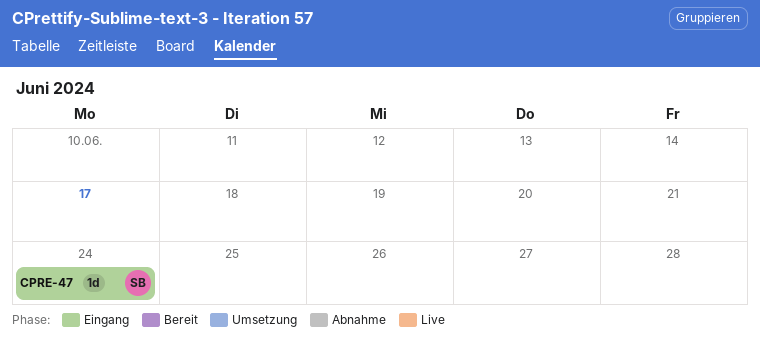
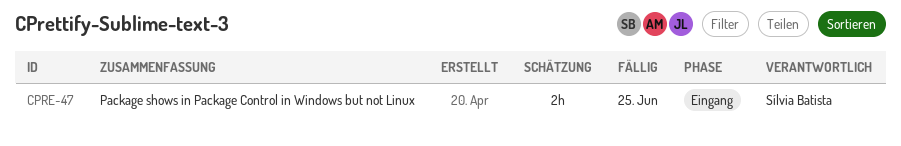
CPRE-47, estimate: 1d -> 2h
CPRE-47, due: Jun 24 -> Jun 25

